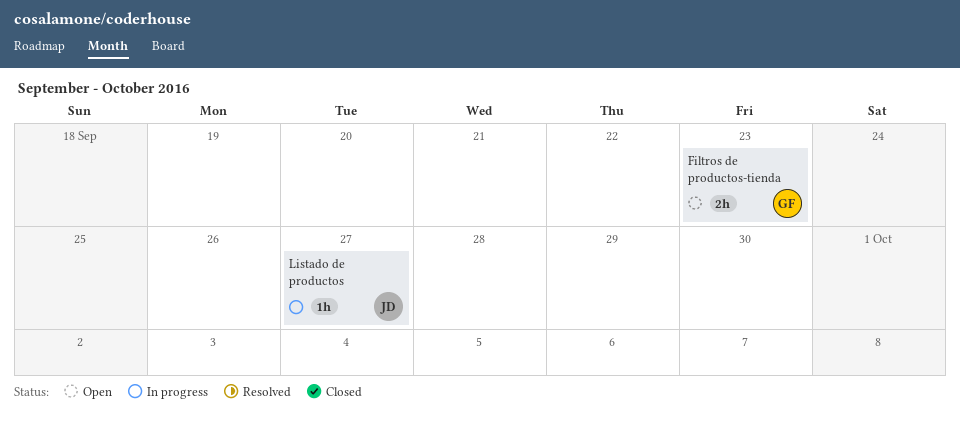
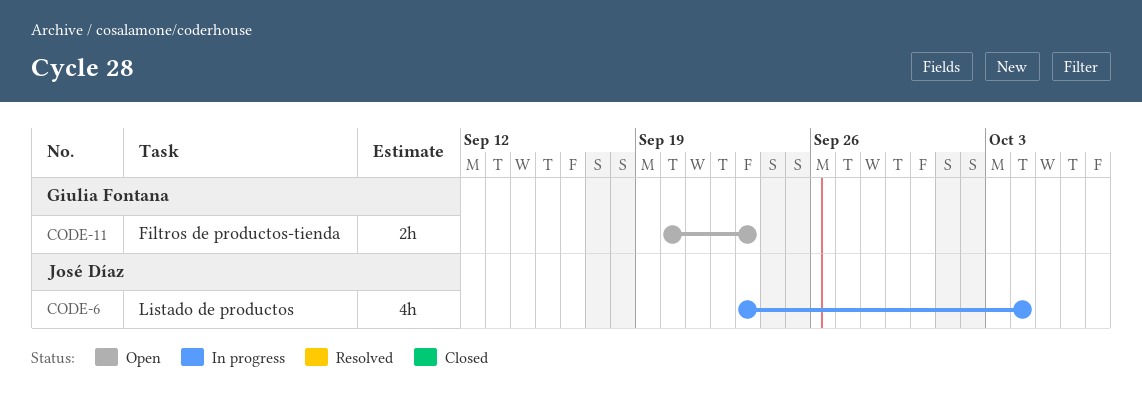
Listado de productos, estimate: 1h -> 4h
Listado de productos, due: Sep 27 -> Oct 4

